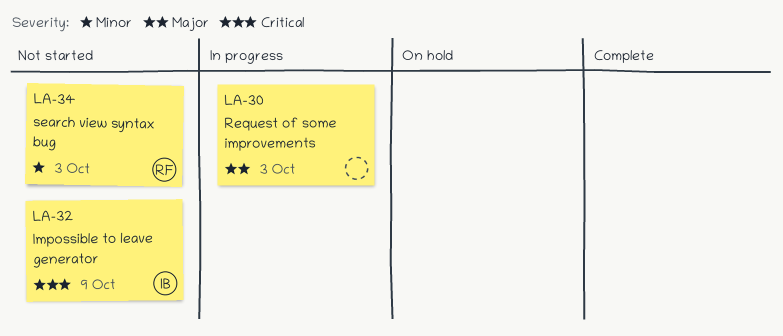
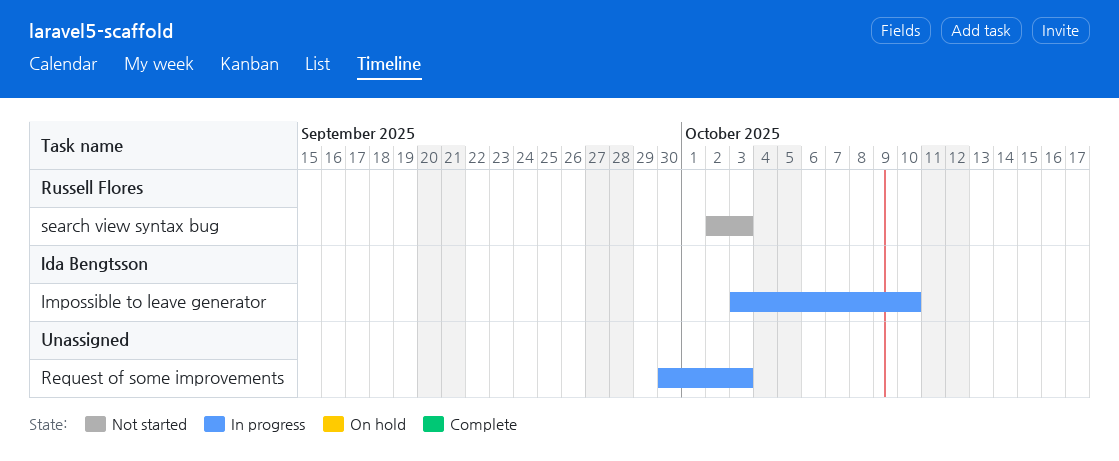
Impossible to leave generator, status: Not started -> In progress
Impossible to leave generator, due: Oct 9 -> Oct 10

